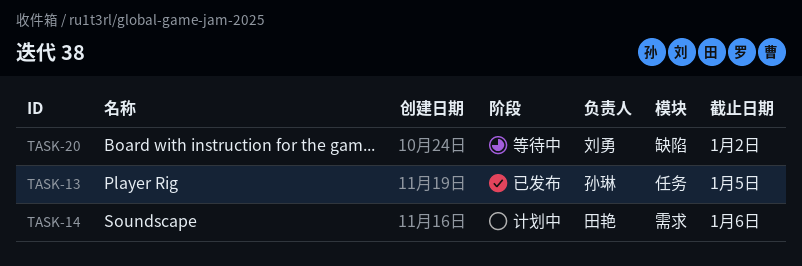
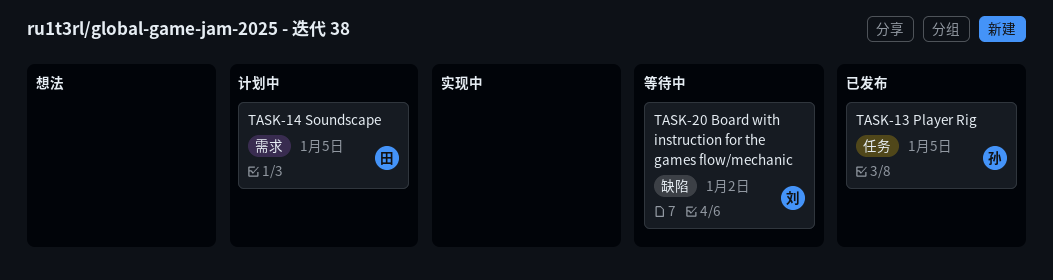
TASK-14, due: Jan 6 -> Jan 5

